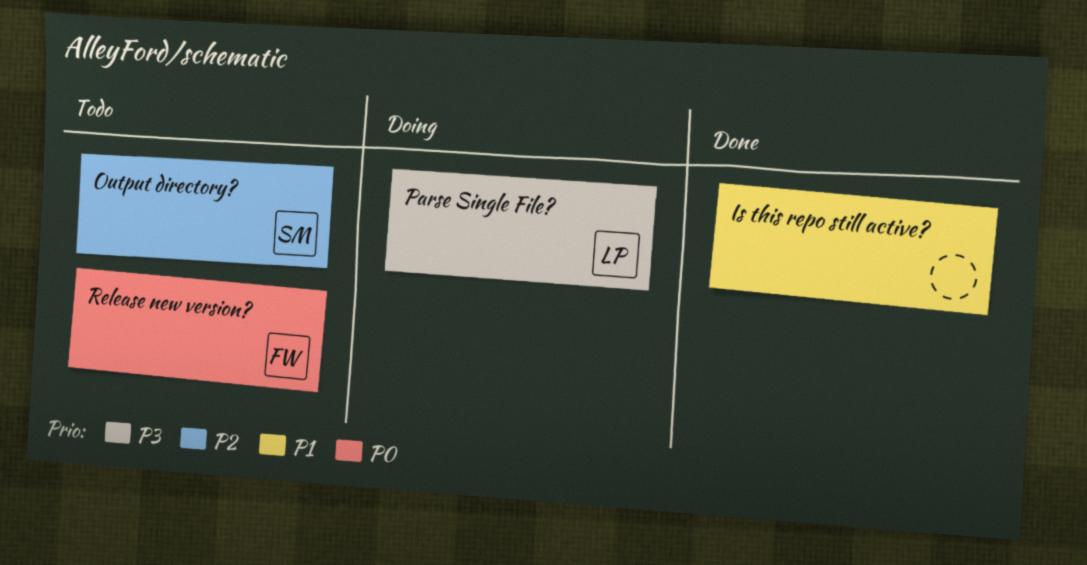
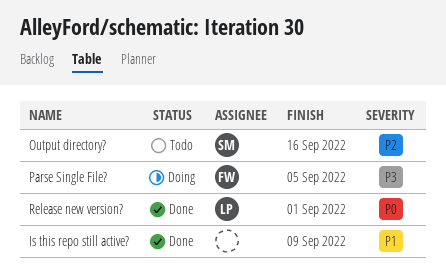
Parse Single File?, owner: LP -> FW
Release new version?, status: Todo -> Done
Release new version?, owner: FW -> LP

